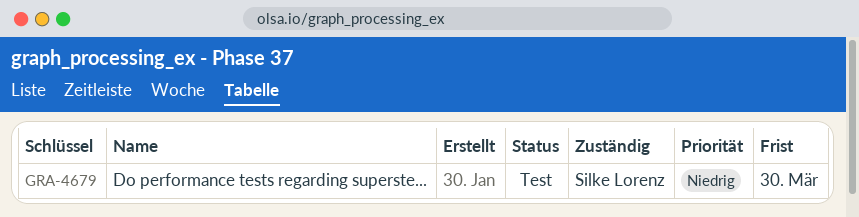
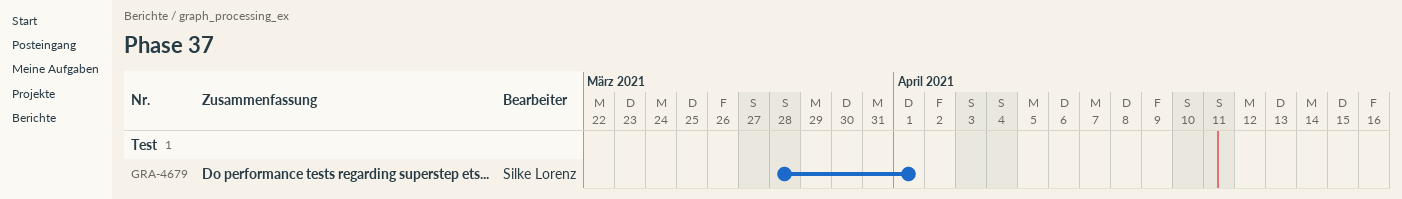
GRA-4679, due: Mar 30 -> Apr 1

